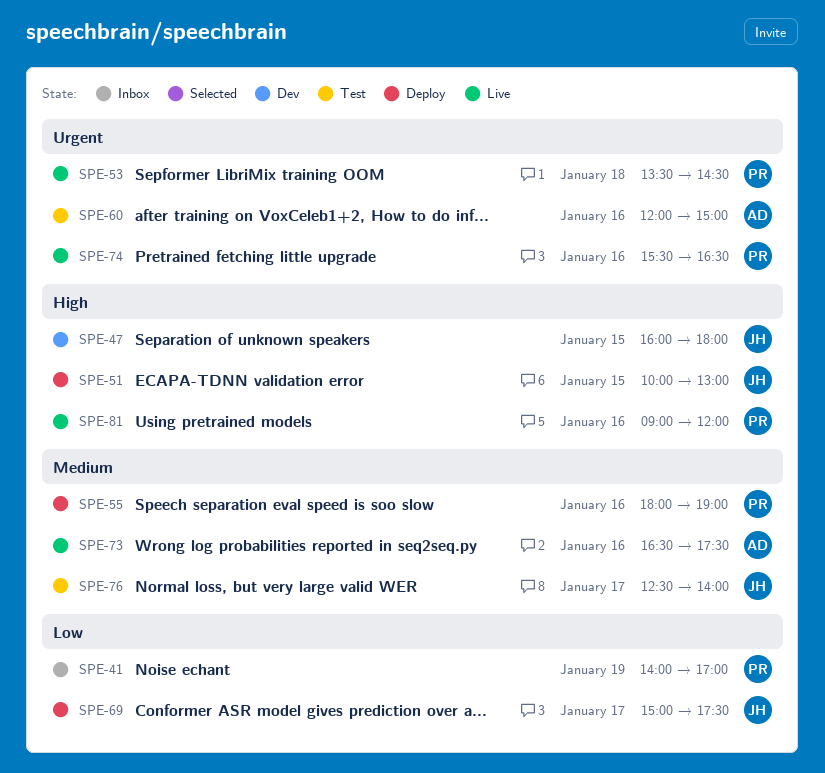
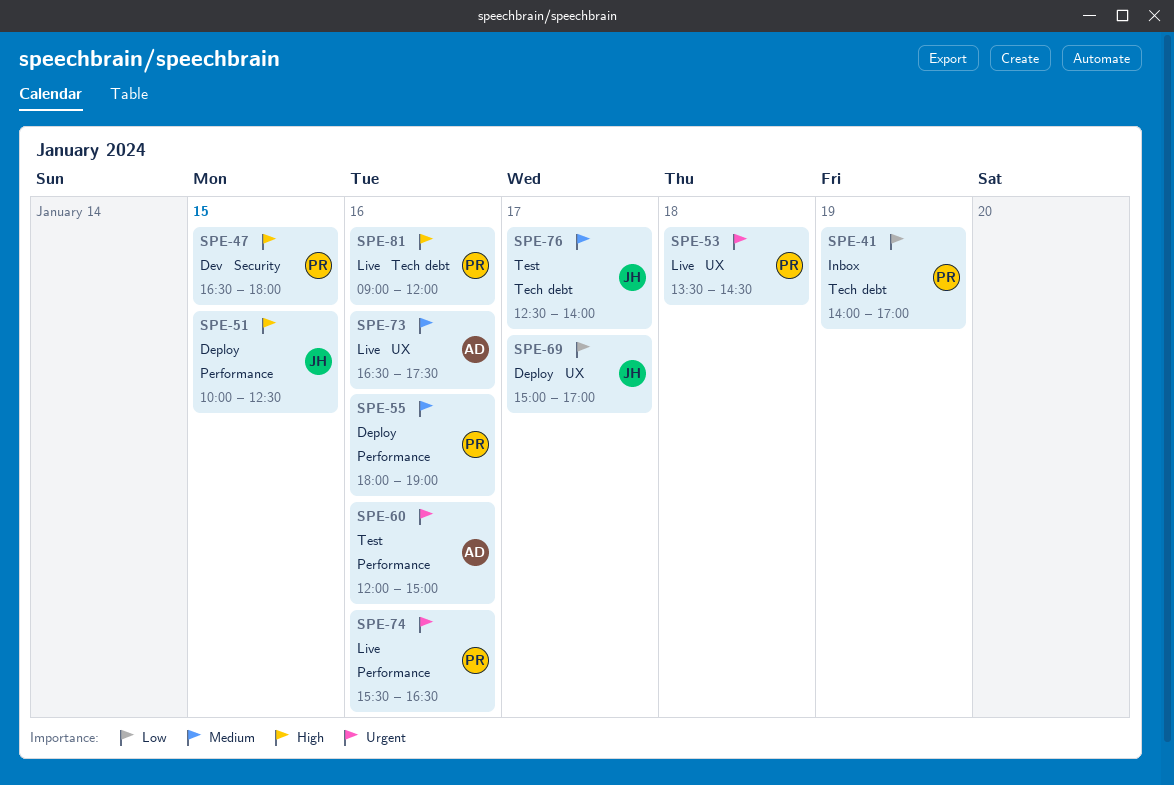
SPE-47, owner: JH -> PR
SPE-47, begins: 16:00 -> 16:30
SPE-51, ends: 13:00 -> 12:30
SPE-69, ends: 17:30 -> 17:00

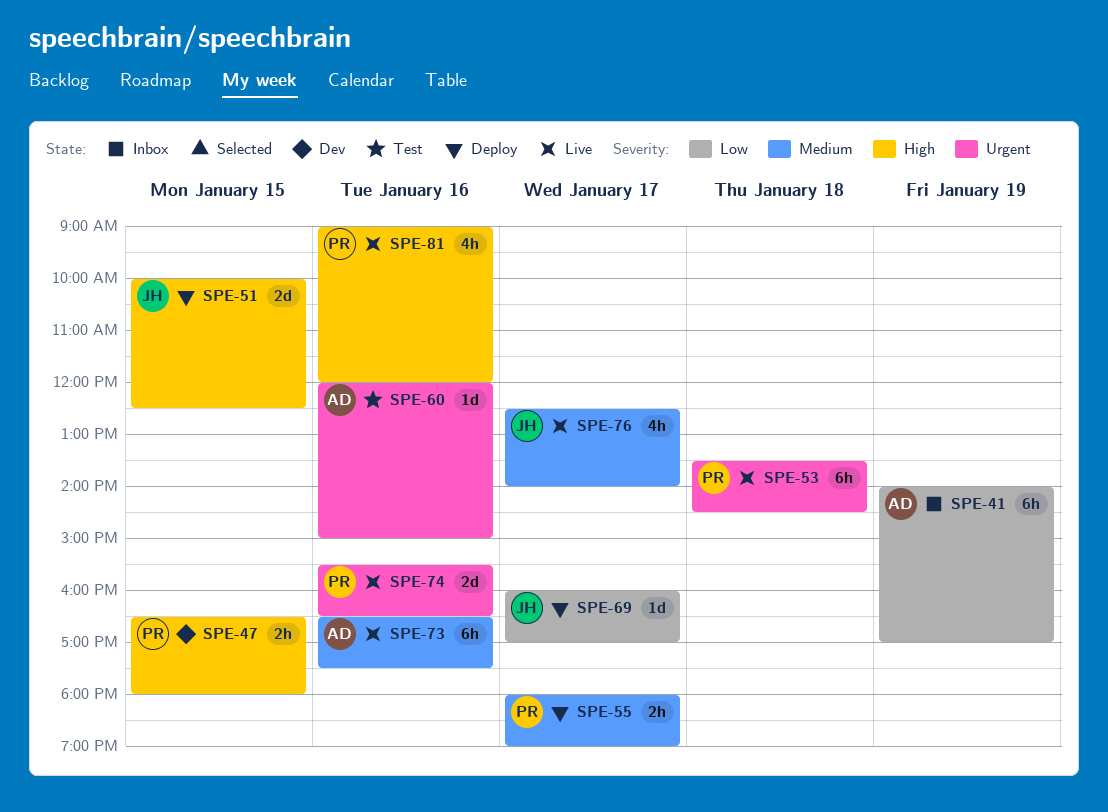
SPE-41, owner: PR -> AD
SPE-55, day: Jan 16 -> Jan 17
SPE-69, begins: 15:00 -> 16:00
SPE-76, status: Test -> Live

